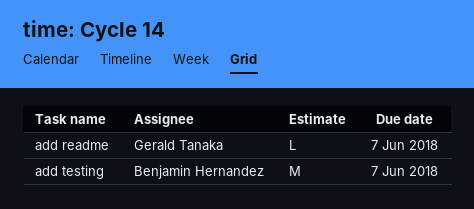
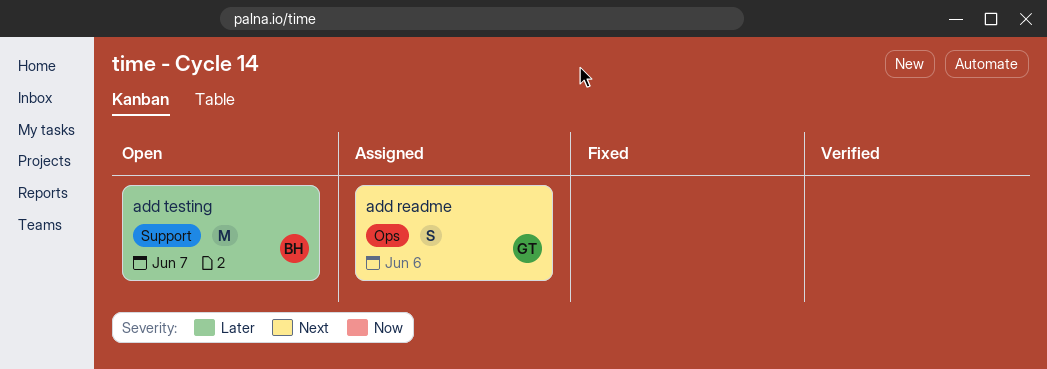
add readme, estimate: L -> S
add readme, due: Jun 7 -> Jun 6

